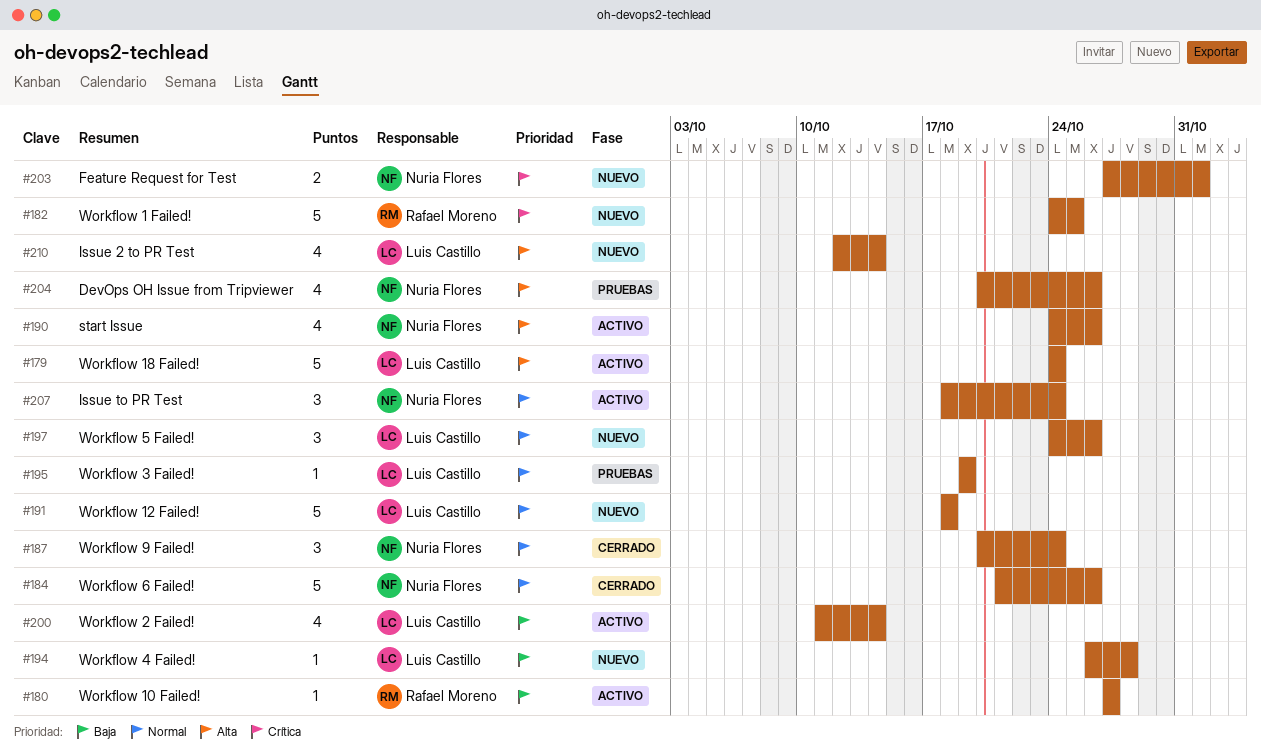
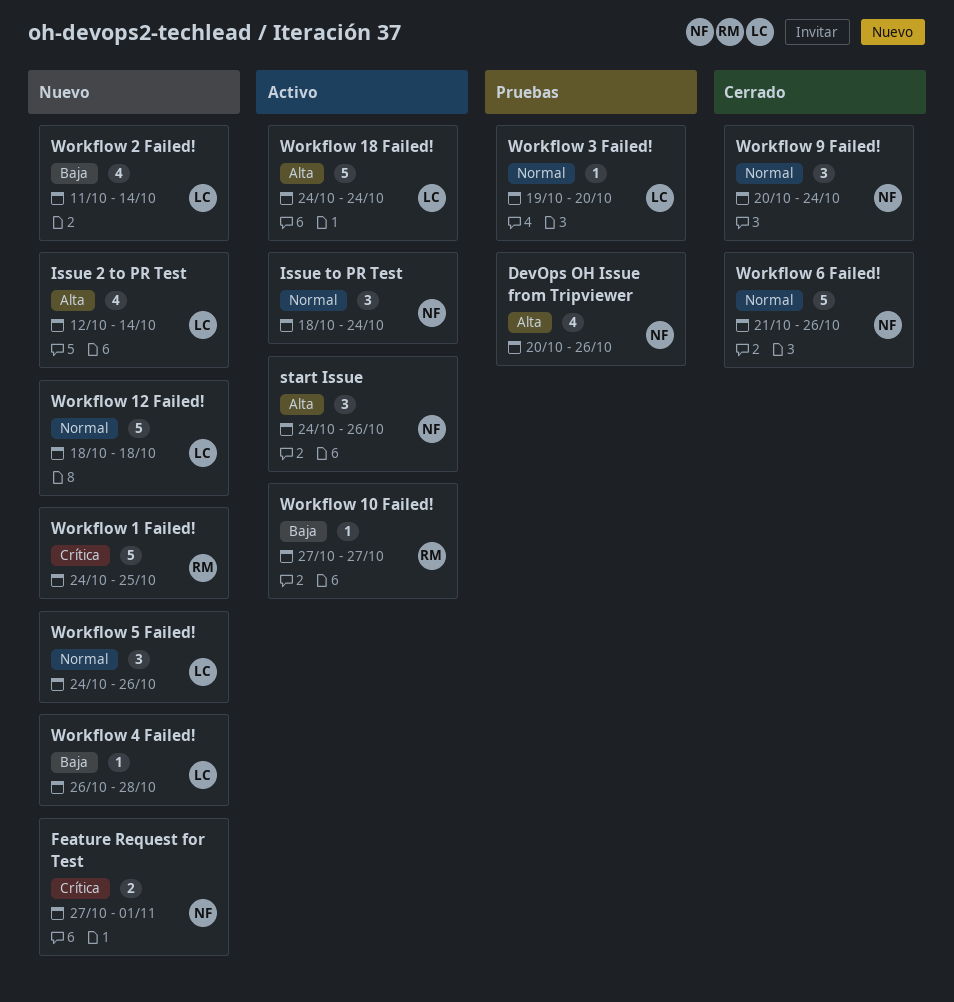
start Issue, estimate: 4 -> 3
Workflow 2 Failed!, status: Activo -> Nuevo
Workflow 3 Failed!, due: Oct 19 -> Oct 20

